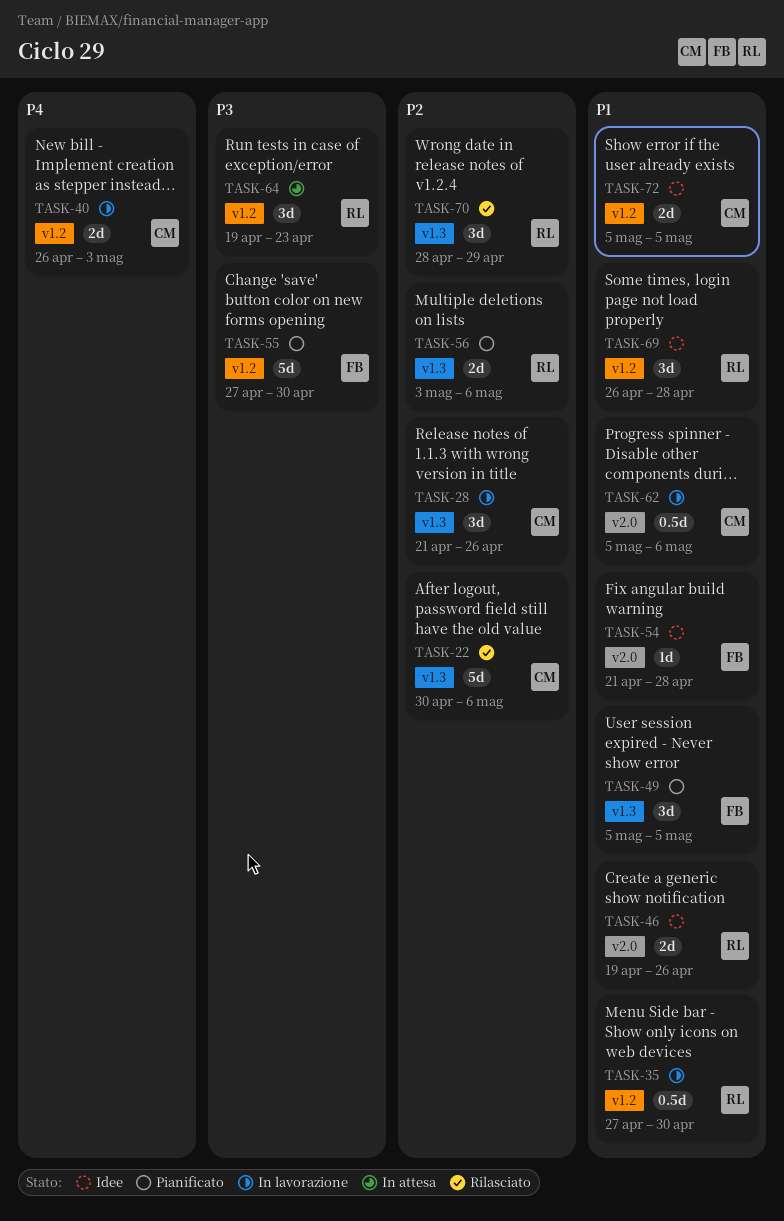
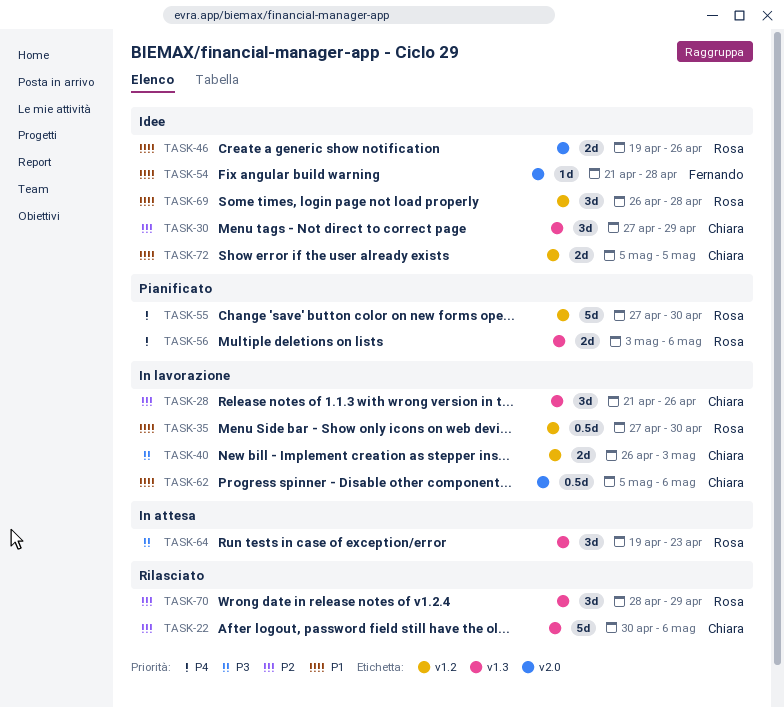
TASK-30: none -> present
TASK-40, priority: P4 -> P3
TASK-49: present -> none
TASK-55, owner: Fernando -> Rosa
TASK-55, priority: P3 -> P4
TASK-56, priority: P2 -> P4
TASK-64, label: v1.2 -> v1.3

